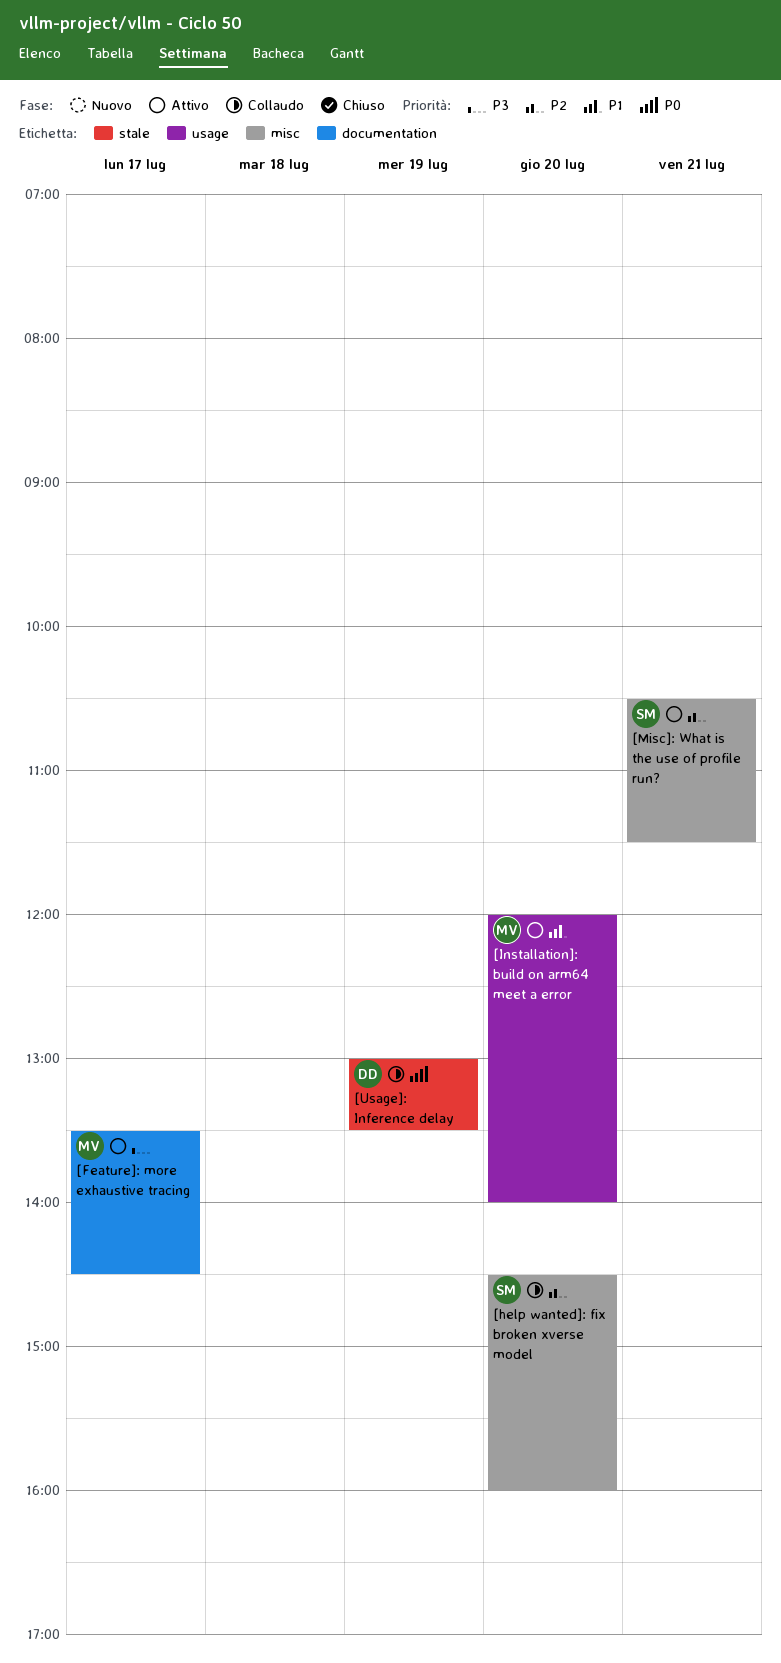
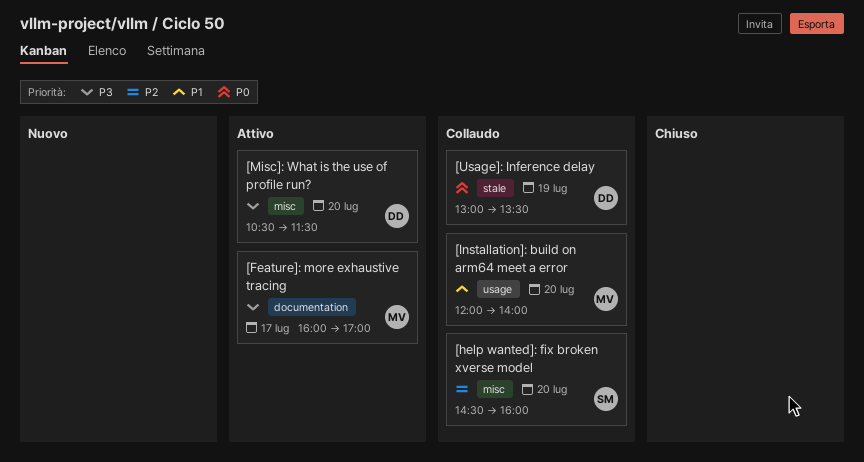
[Feature]: more exhaustive tracing, begins: 13:30 -> 16:00
[Feature]: more exhaustive tracing, ends: 14:30 -> 17:00
[Installation]: build on arm64 meet a error, status: Attivo -> Collaudo
[Misc]: What is the use of profile run?, owner: SM -> DD
[Misc]: What is the use of profile run?, priority: P2 -> P3
[Misc]: What is the use of profile run?, day: Jul 21 -> Jul 20

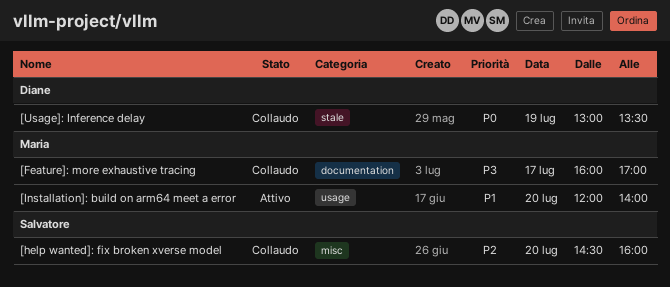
[Feature]: more exhaustive tracing, status: Attivo -> Collaudo
[Installation]: build on arm64 meet a error, status: Collaudo -> Attivo
[Misc]: What is the use of profile run?: present -> none

